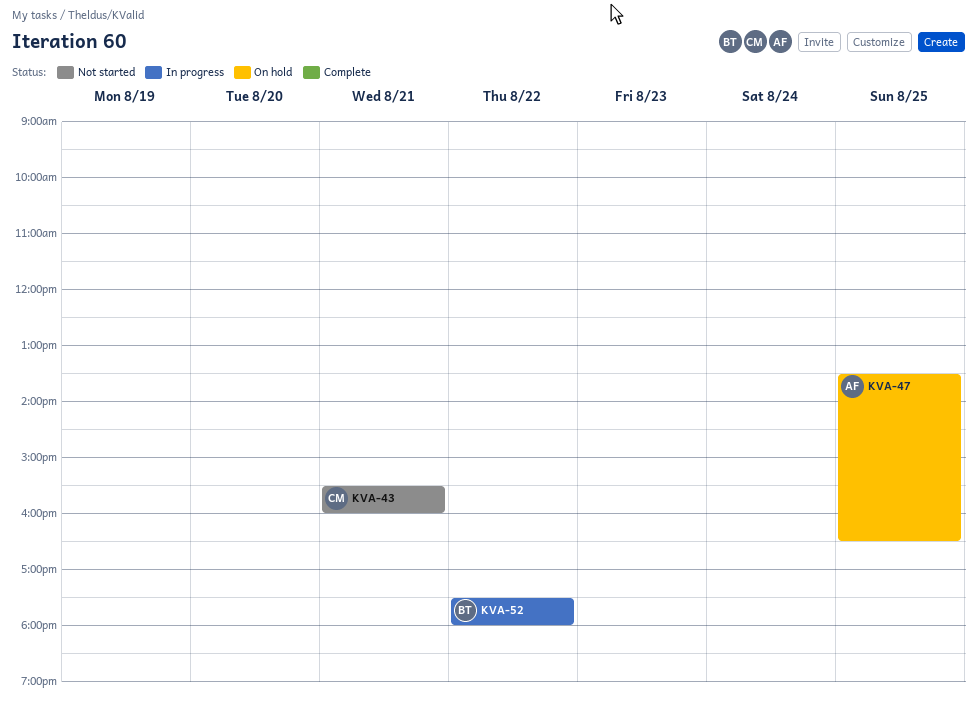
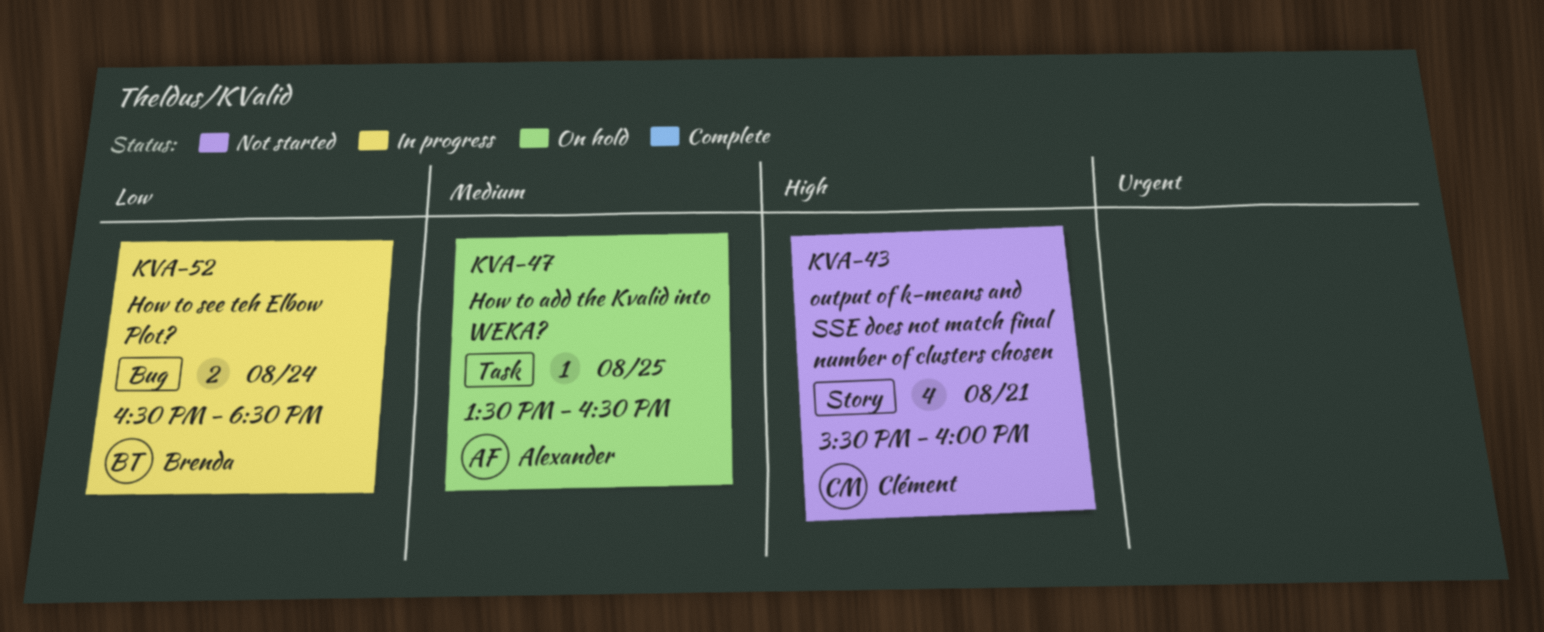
KVA-52, day: Aug 22 -> Aug 24
KVA-52, begins: 17:30 -> 16:30
KVA-52, ends: 18:00 -> 18:30

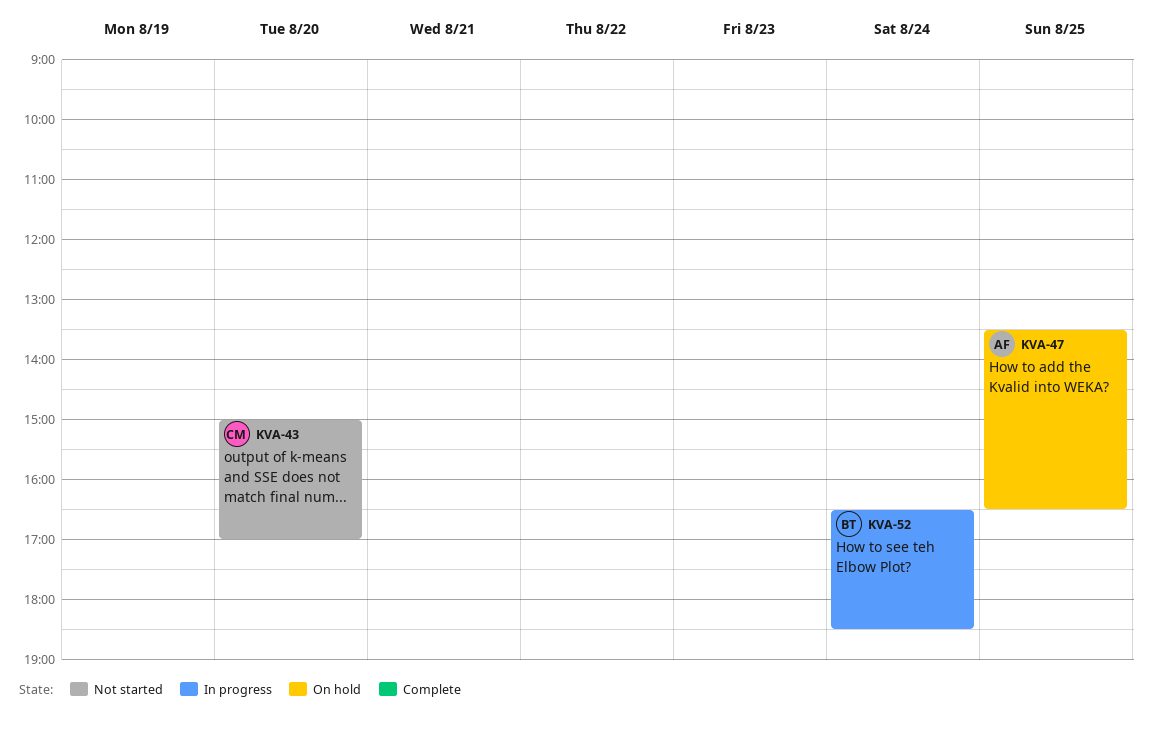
KVA-43, day: Aug 21 -> Aug 20
KVA-43, begins: 15:30 -> 15:00
KVA-43, ends: 16:00 -> 17:00

